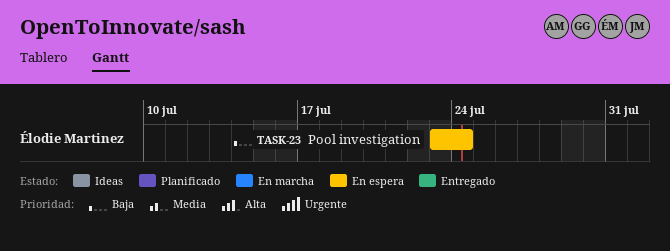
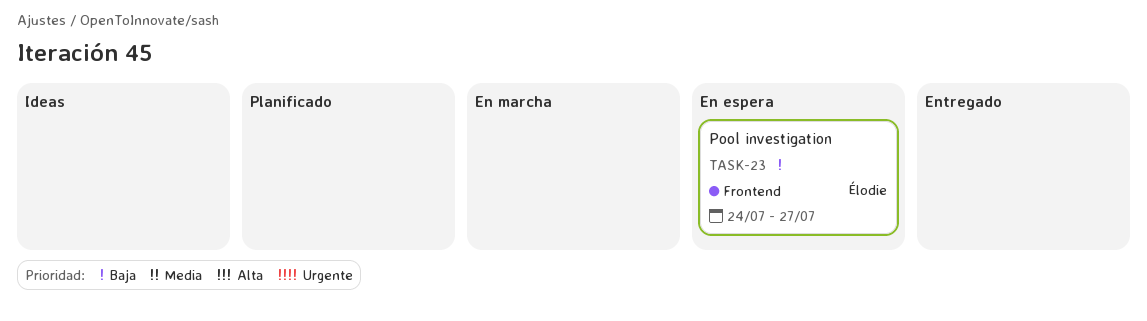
TASK-23, start: Jul 23 -> Jul 24
TASK-23, due: Jul 24 -> Jul 27

